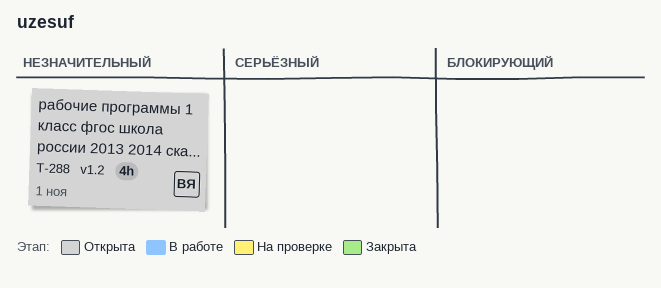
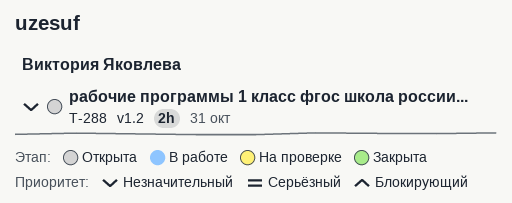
T-288, estimate: 4h -> 2h
T-288, due: Nov 1 -> Oct 31

